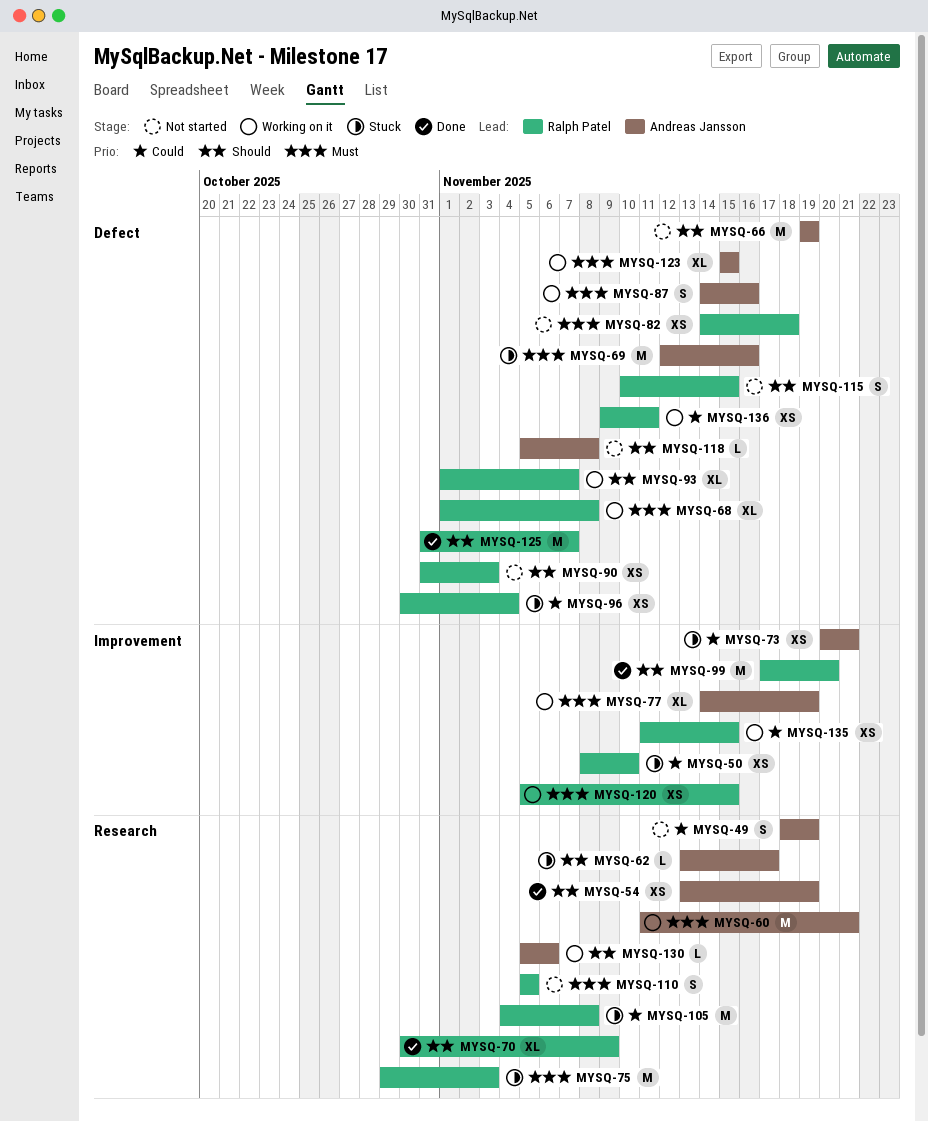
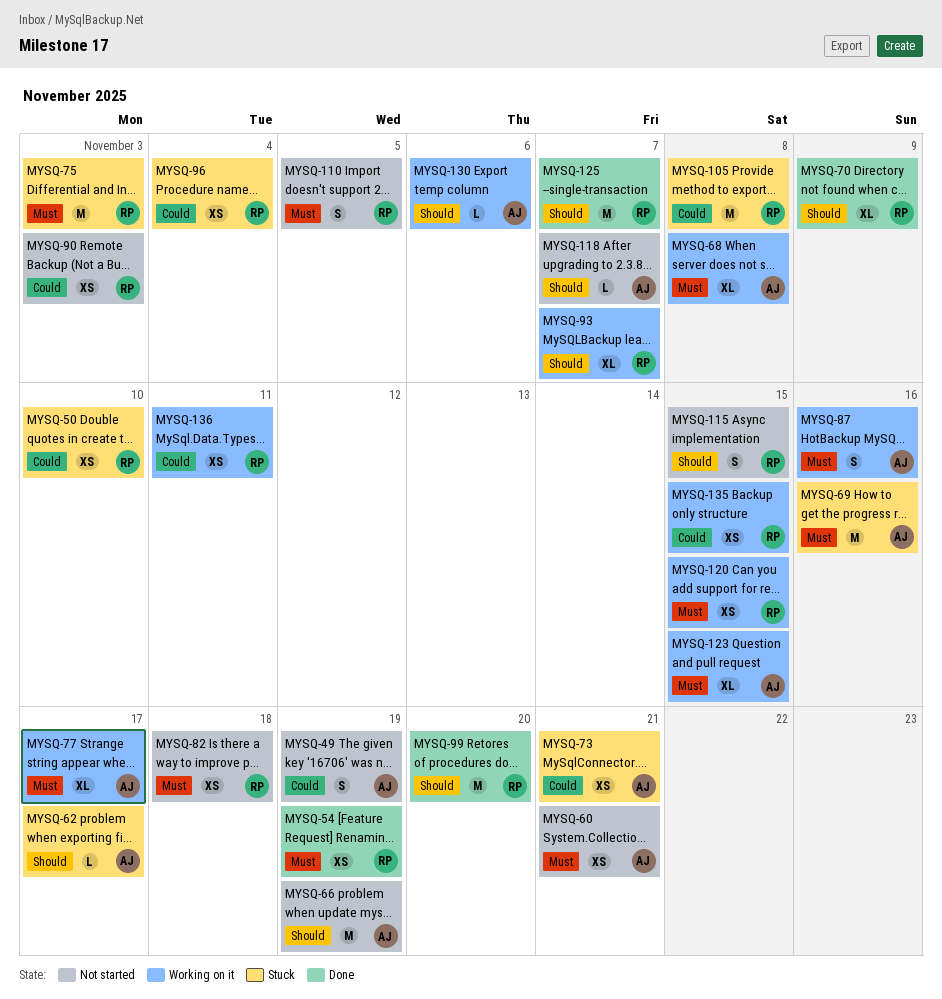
MYSQ-54, owner: Andreas Jansson -> Ralph Patel
MYSQ-54, priority: Should -> Must
MYSQ-60, status: Working on it -> Not started
MYSQ-60, estimate: M -> XS
MYSQ-68, owner: Ralph Patel -> Andreas Jansson
MYSQ-77, due: Nov 19 -> Nov 17
MYSQ-90, priority: Should -> Could
MYSQ-118, due: Nov 8 -> Nov 7

